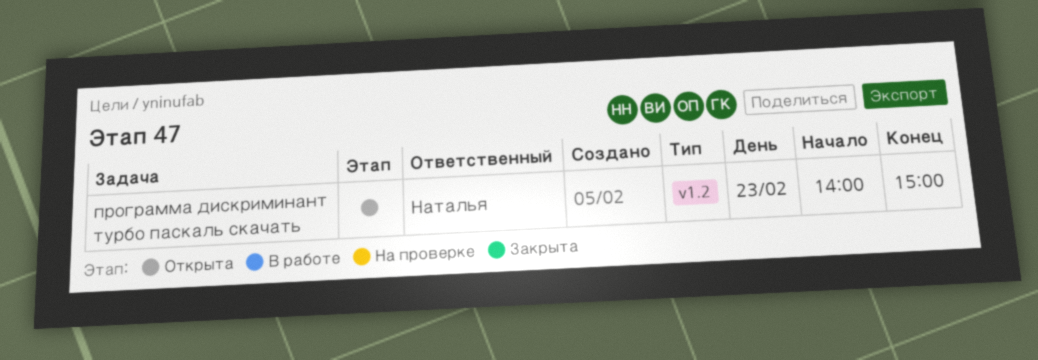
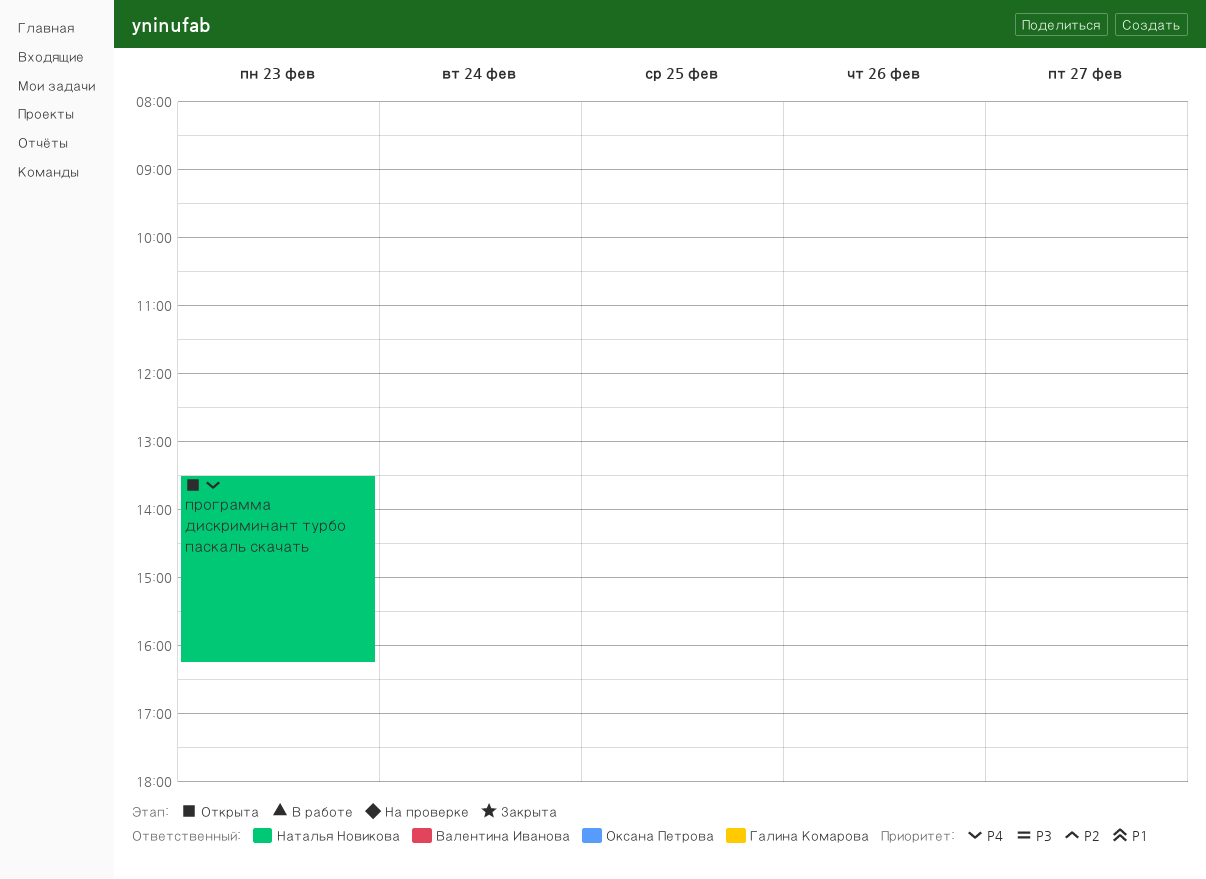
программа дискриминант турбо паскаль скачать, begins: 14:00 -> 13:30
программа дискриминант турбо паскаль скачать, ends: 15:00 -> 16:15

